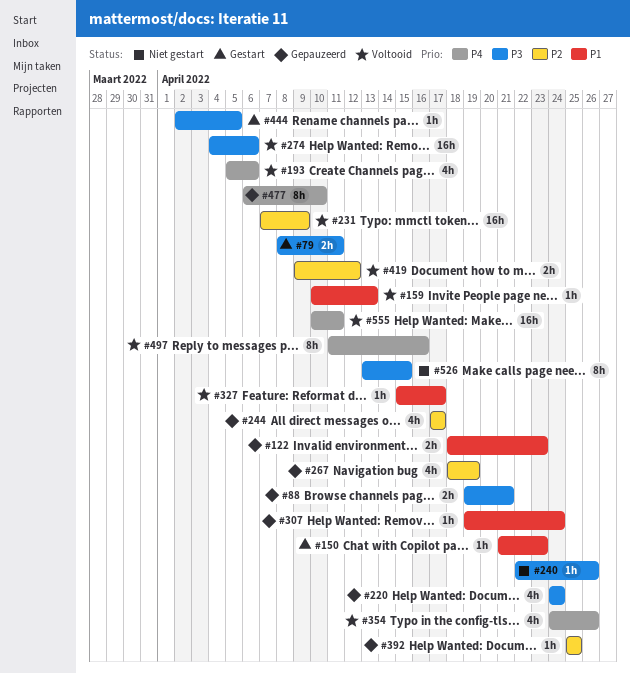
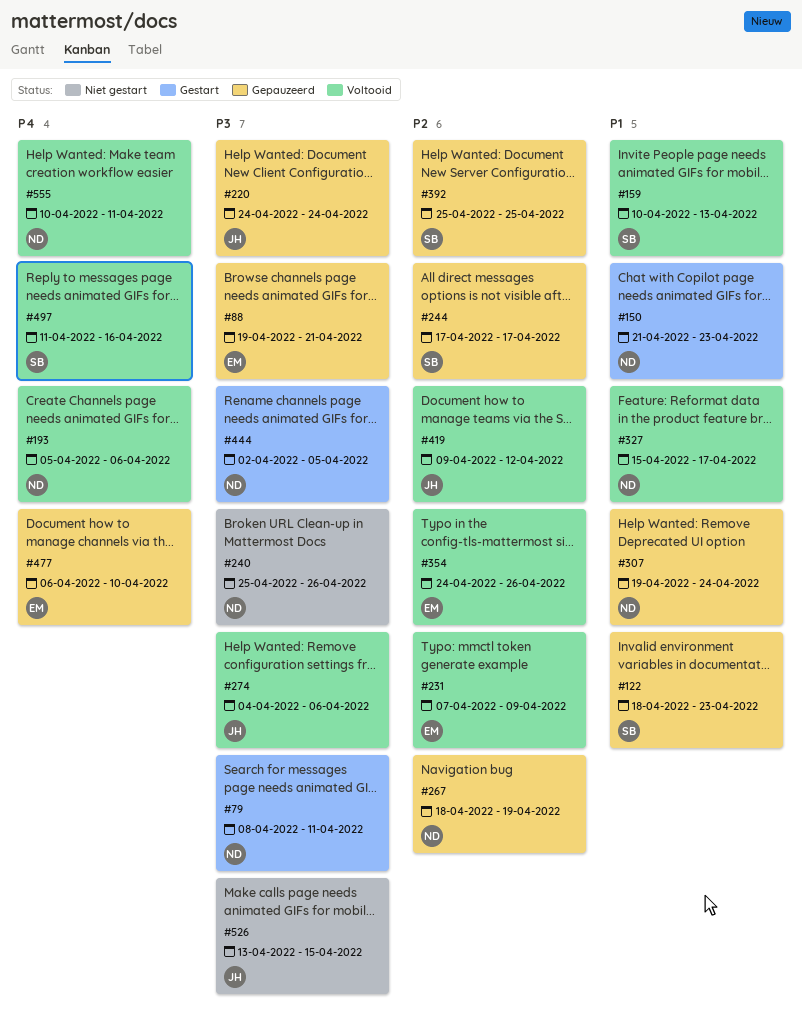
#240, start: Apr 22 -> Apr 25
#354, priority: P4 -> P2

